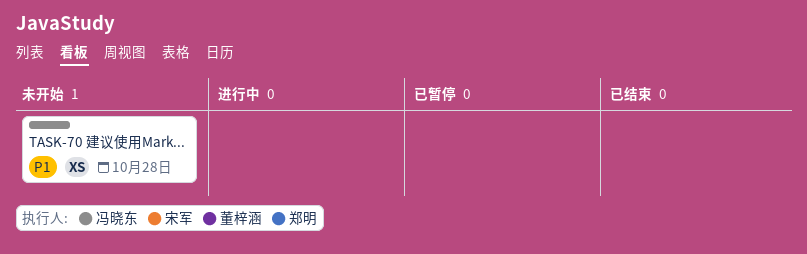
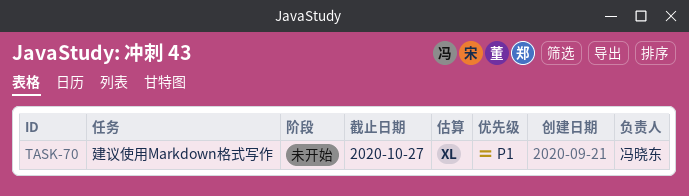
TASK-70, estimate: XS -> XL
TASK-70, due: Oct 28 -> Oct 27

